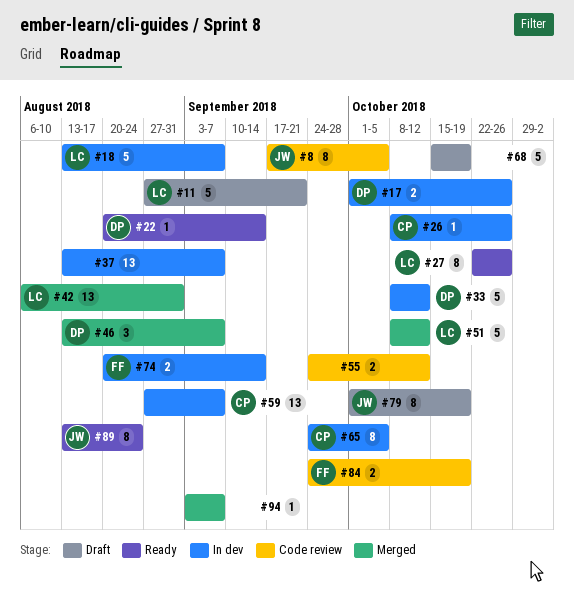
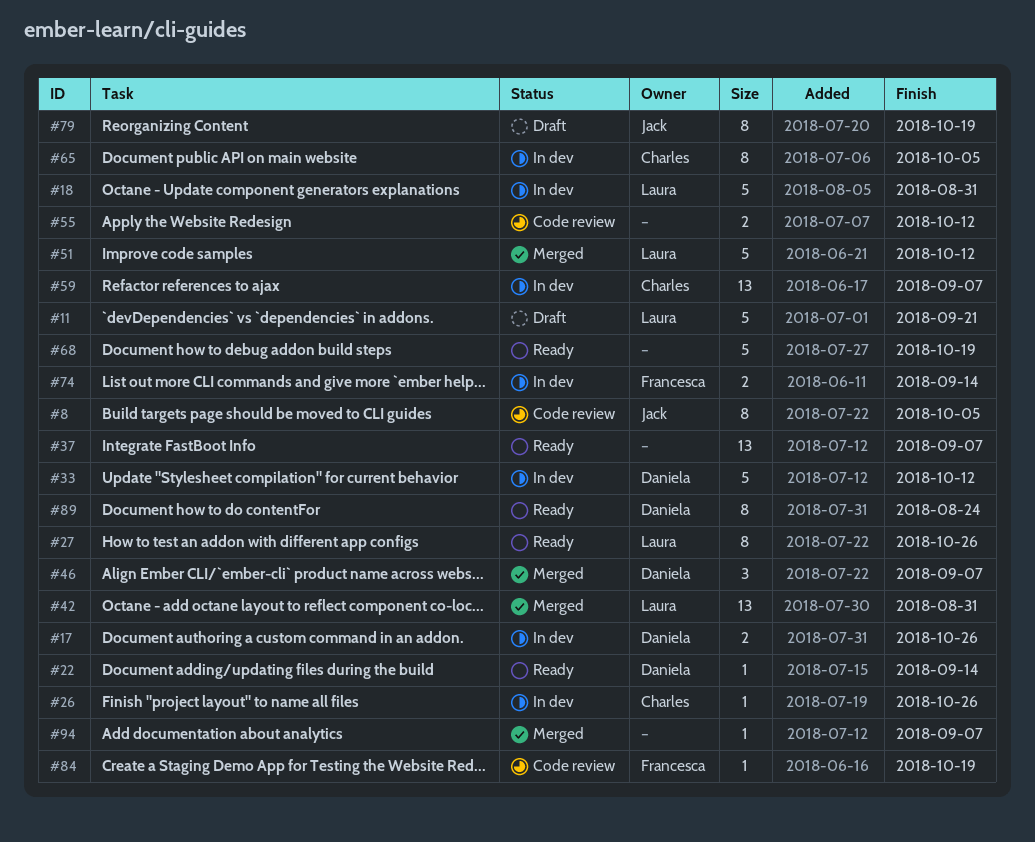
#18, due: Sep 7 -> Aug 31
#37, status: In dev -> Ready
#68, status: Draft -> Ready
#84, estimate: 2 -> 1
#89, owner: Jack -> Daniela

